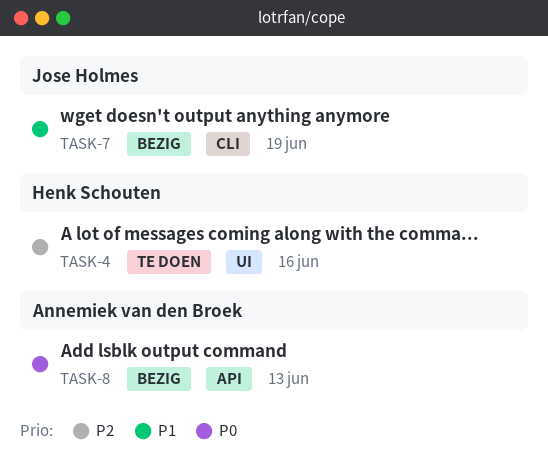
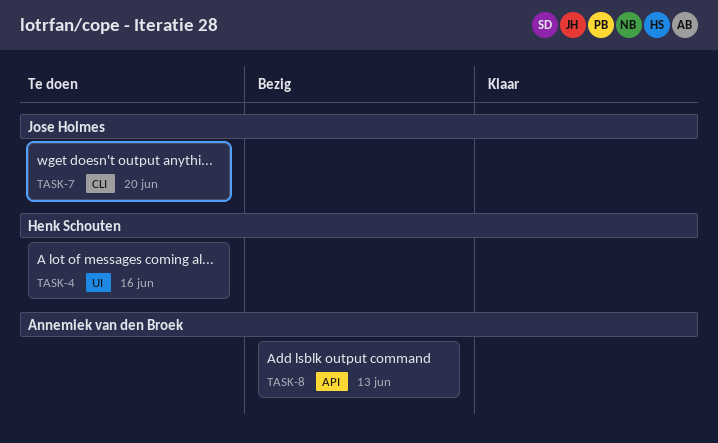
TASK-7, status: Bezig -> Te doen
TASK-7, due: Jun 19 -> Jun 20

